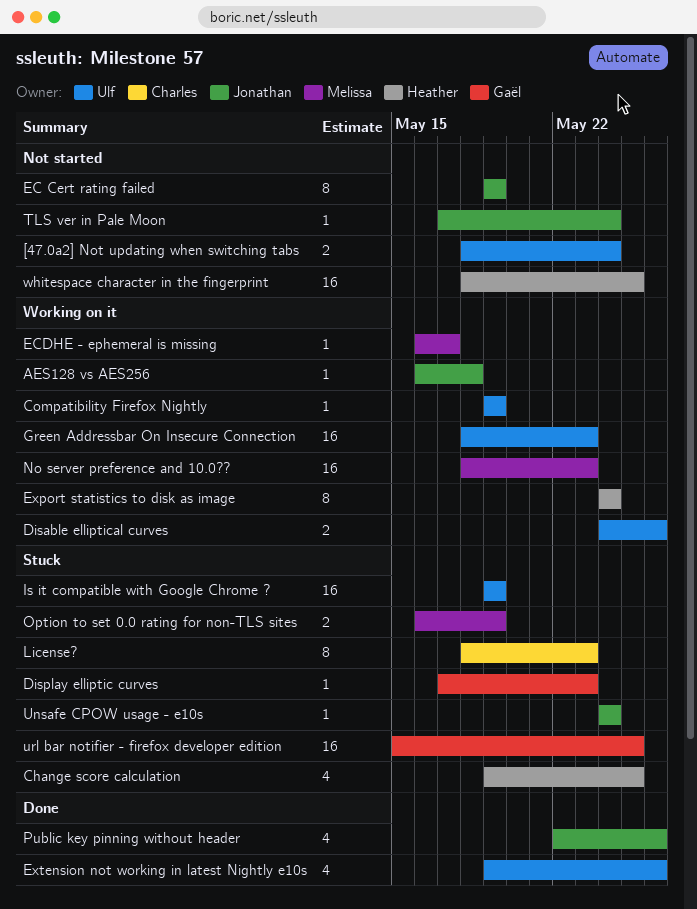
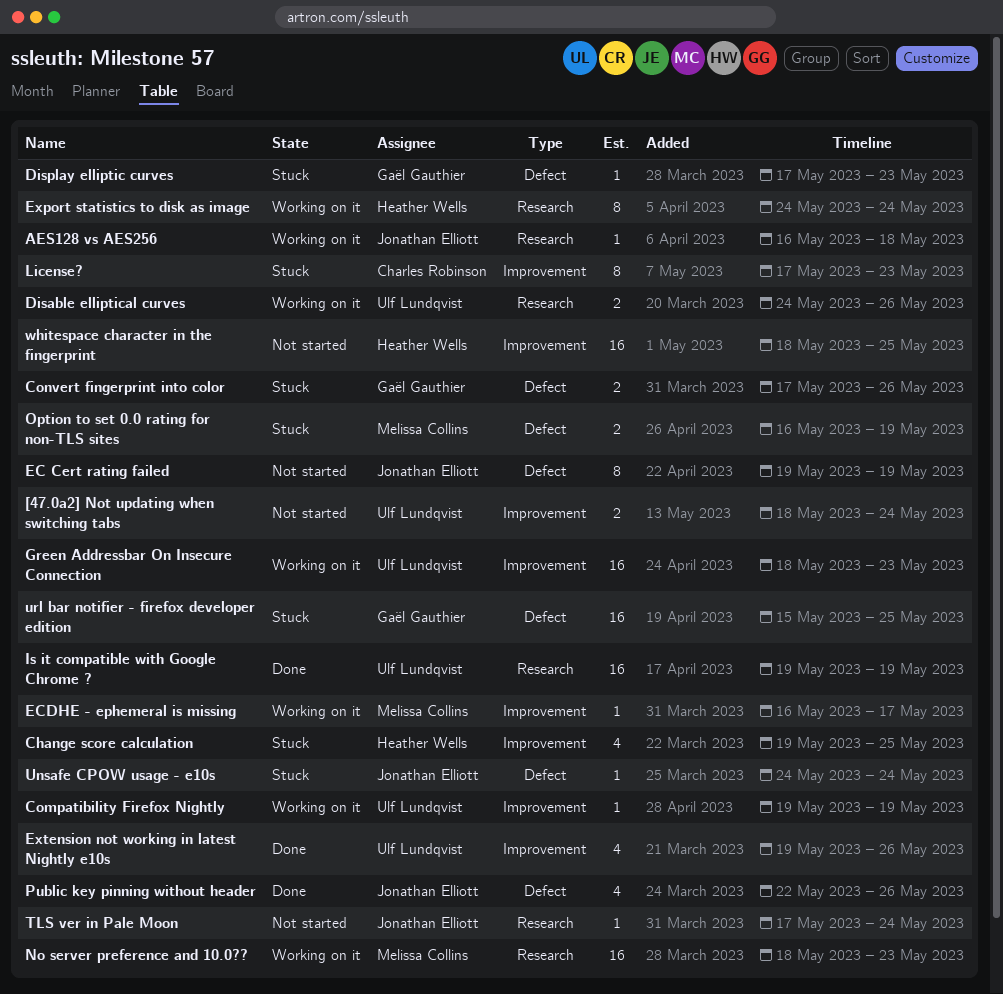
Convert fingerprint into color: none -> present
Is it compatible with Google Chrome ?, status: Stuck -> Done
License?, start: May 18 -> May 17

